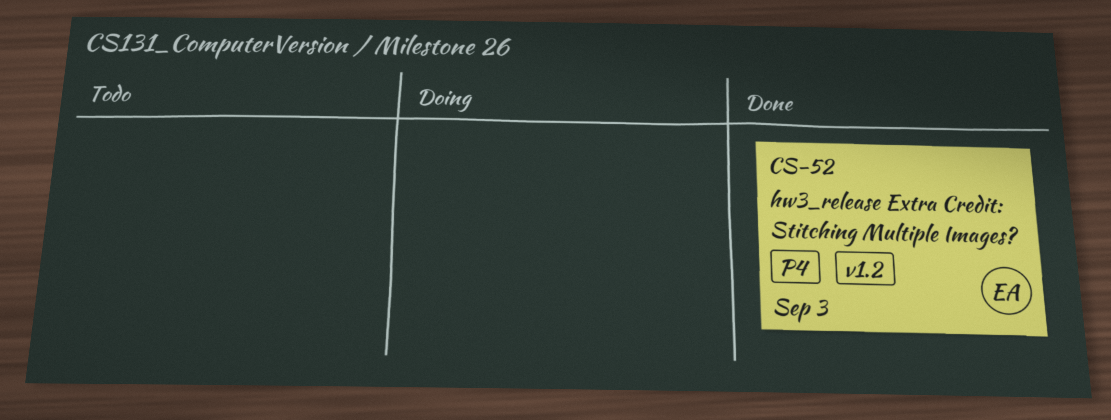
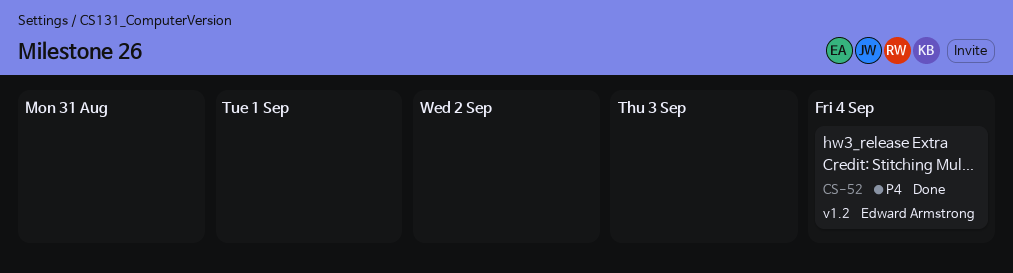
CS-52, due: Sep 3 -> Sep 4

